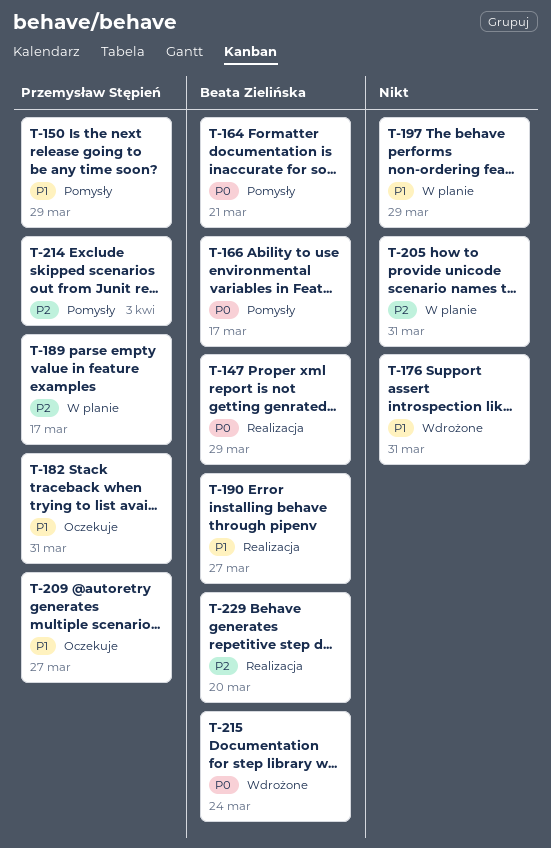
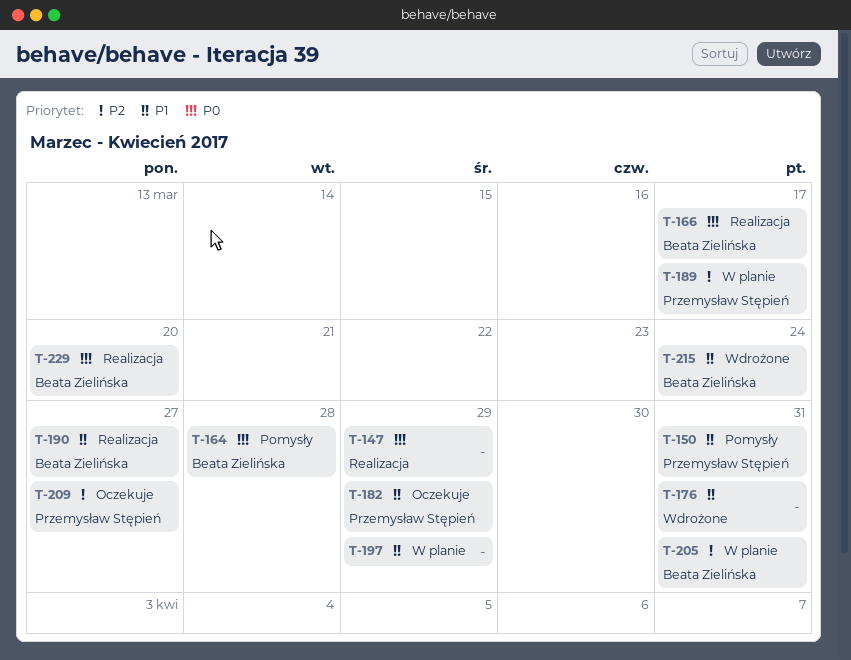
T-147, owner: Beata Zielińska -> none
T-150, due: Mar 29 -> Mar 31
T-164, due: Mar 21 -> Mar 28
T-166, status: Pomysły -> Realizacja
T-182, due: Mar 31 -> Mar 29
T-205, owner: none -> Beata Zielińska
T-209, priority: P1 -> P2
T-214: present -> none
T-215, priority: P0 -> P1
T-229, priority: P2 -> P0

